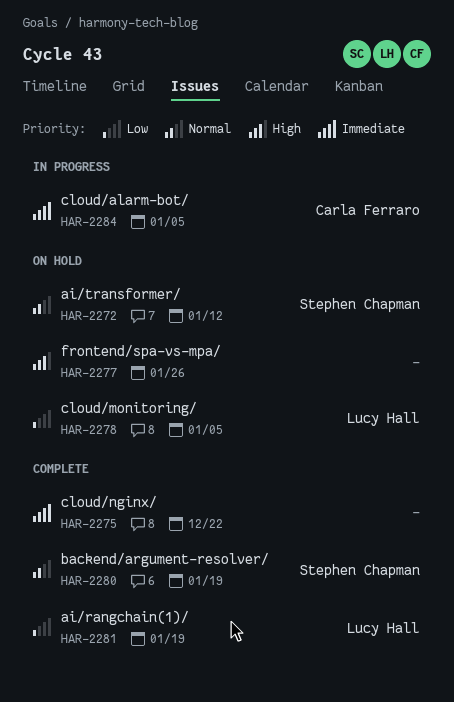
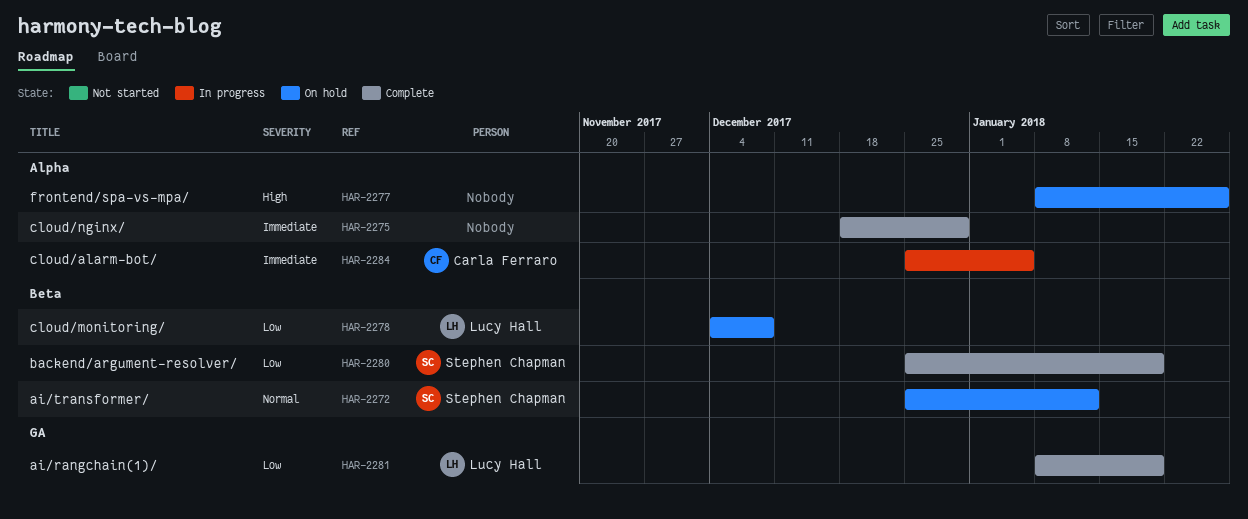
HAR-2275, due: Dec 22 -> Dec 29
HAR-2278, due: Jan 5 -> Dec 8
HAR-2280, priority: Normal -> Low

